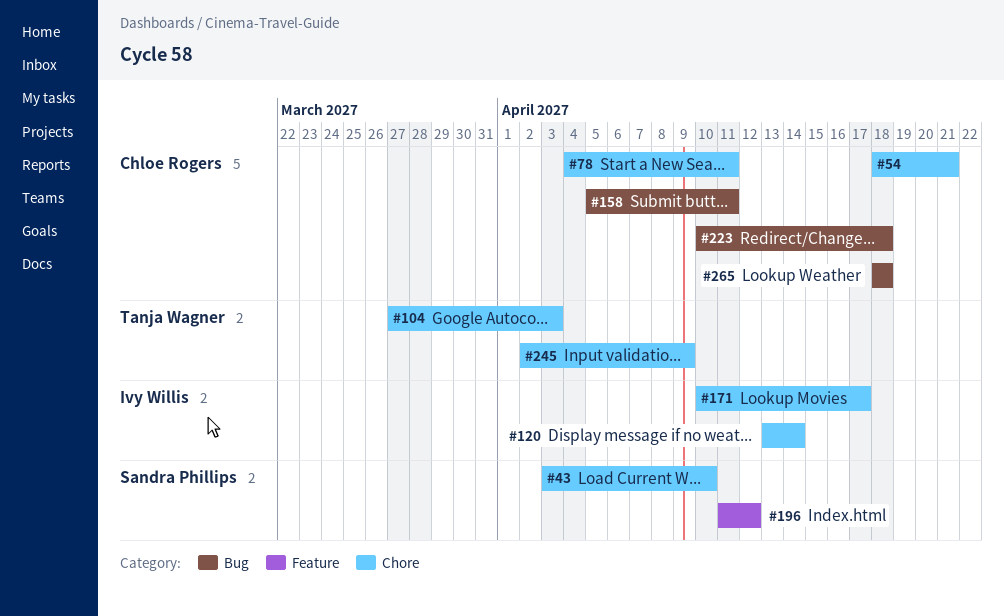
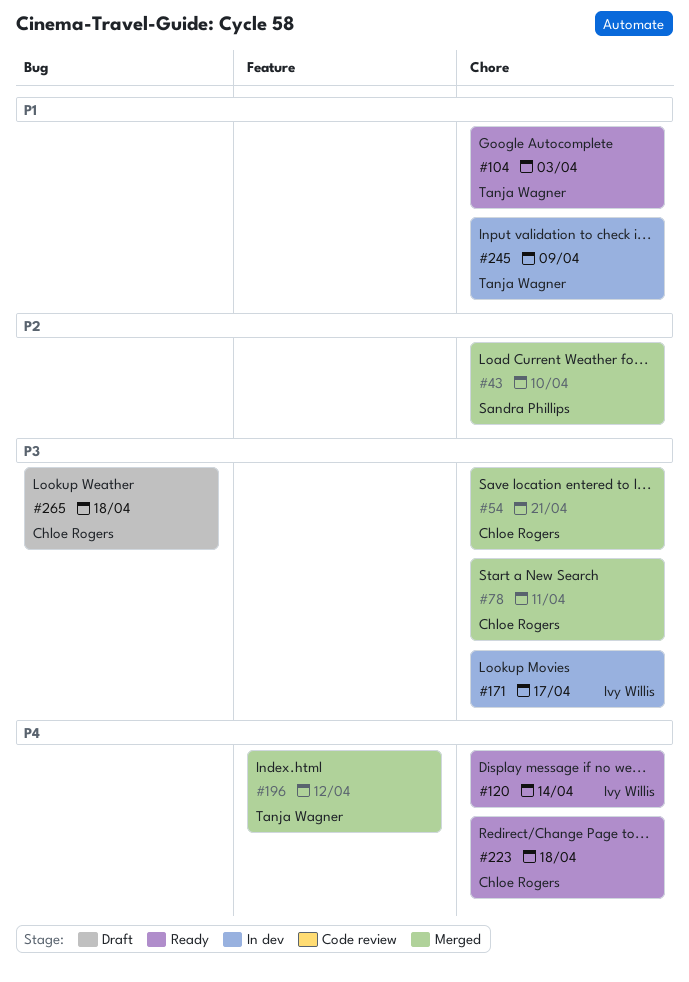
#158: present -> none
#196, owner: Sandra Phillips -> Tanja Wagner
#223, label: Bug -> Chore

